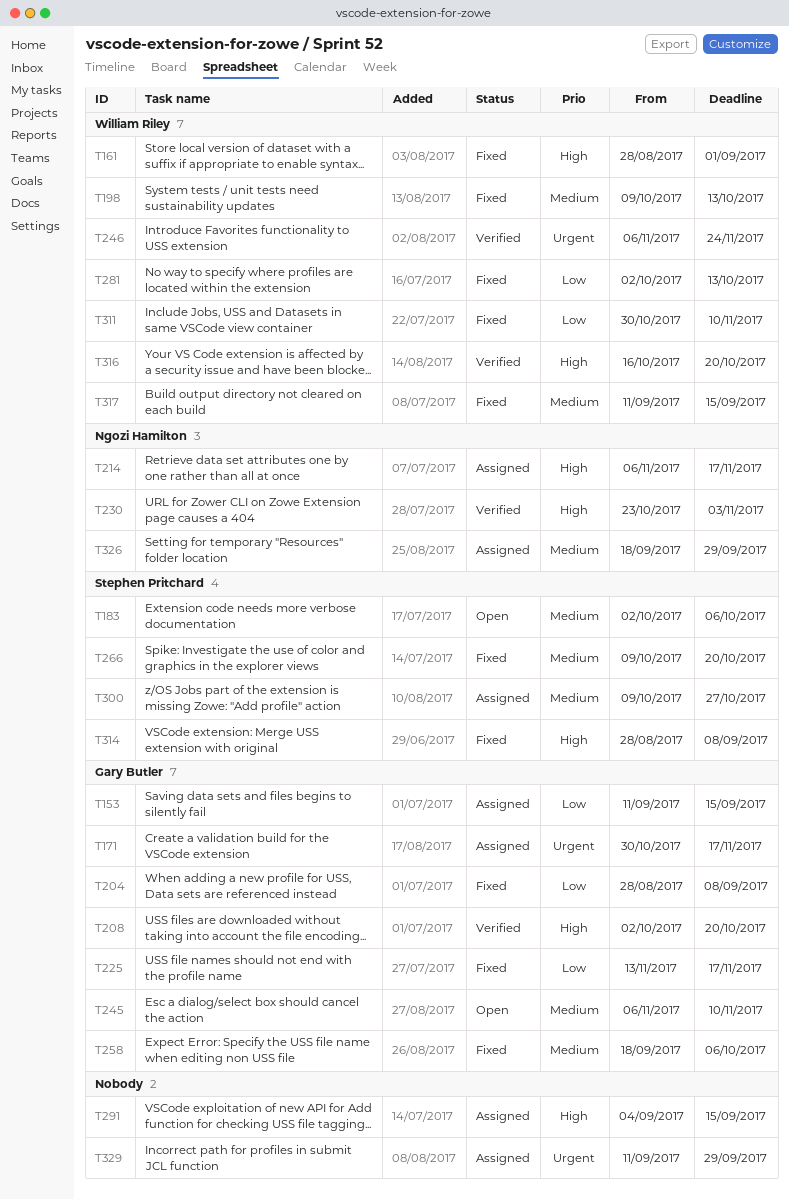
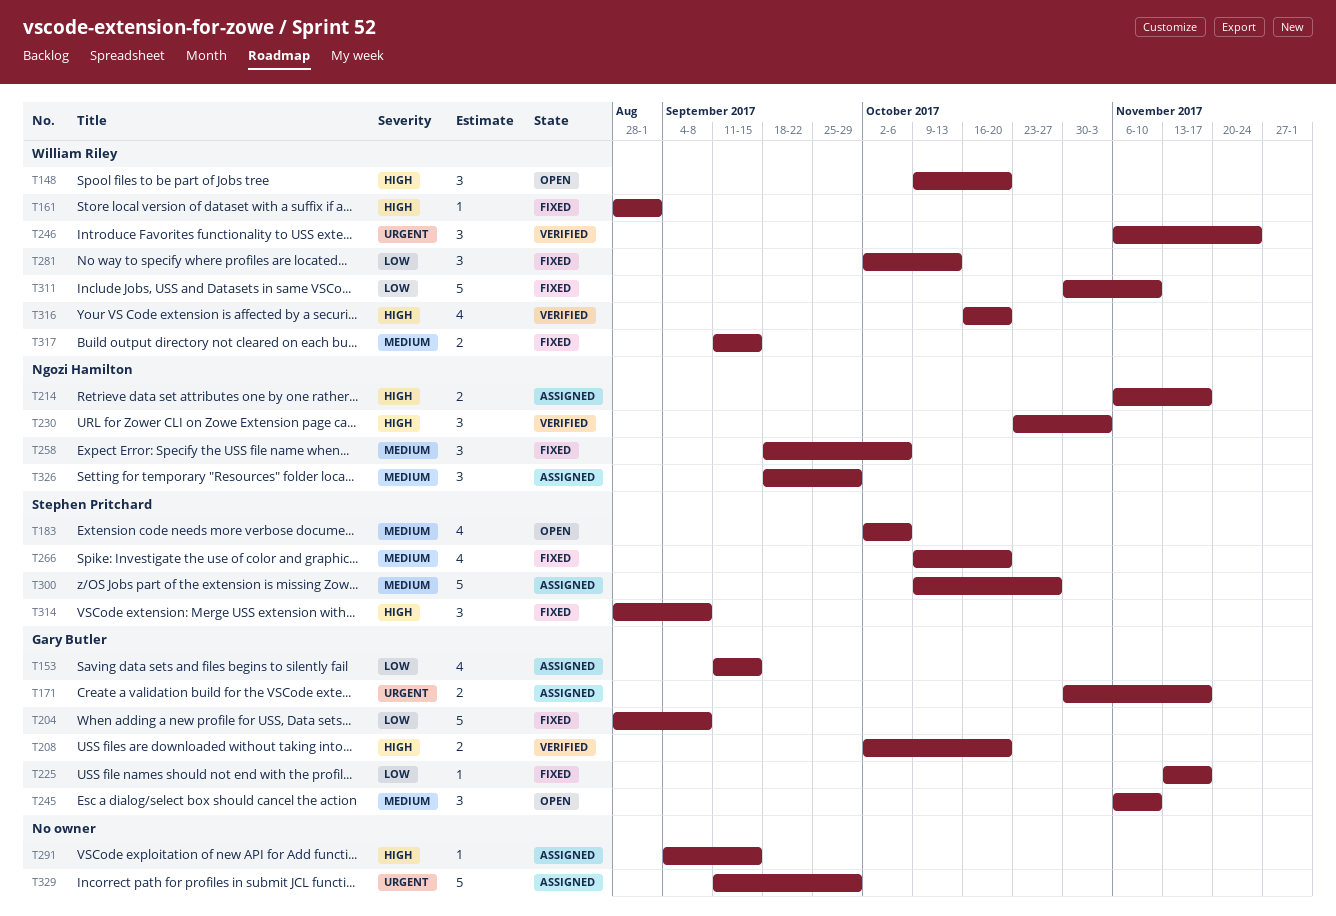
T148: none -> present
T198: present -> none
T258, owner: Gary Butler -> Ngozi Hamilton

